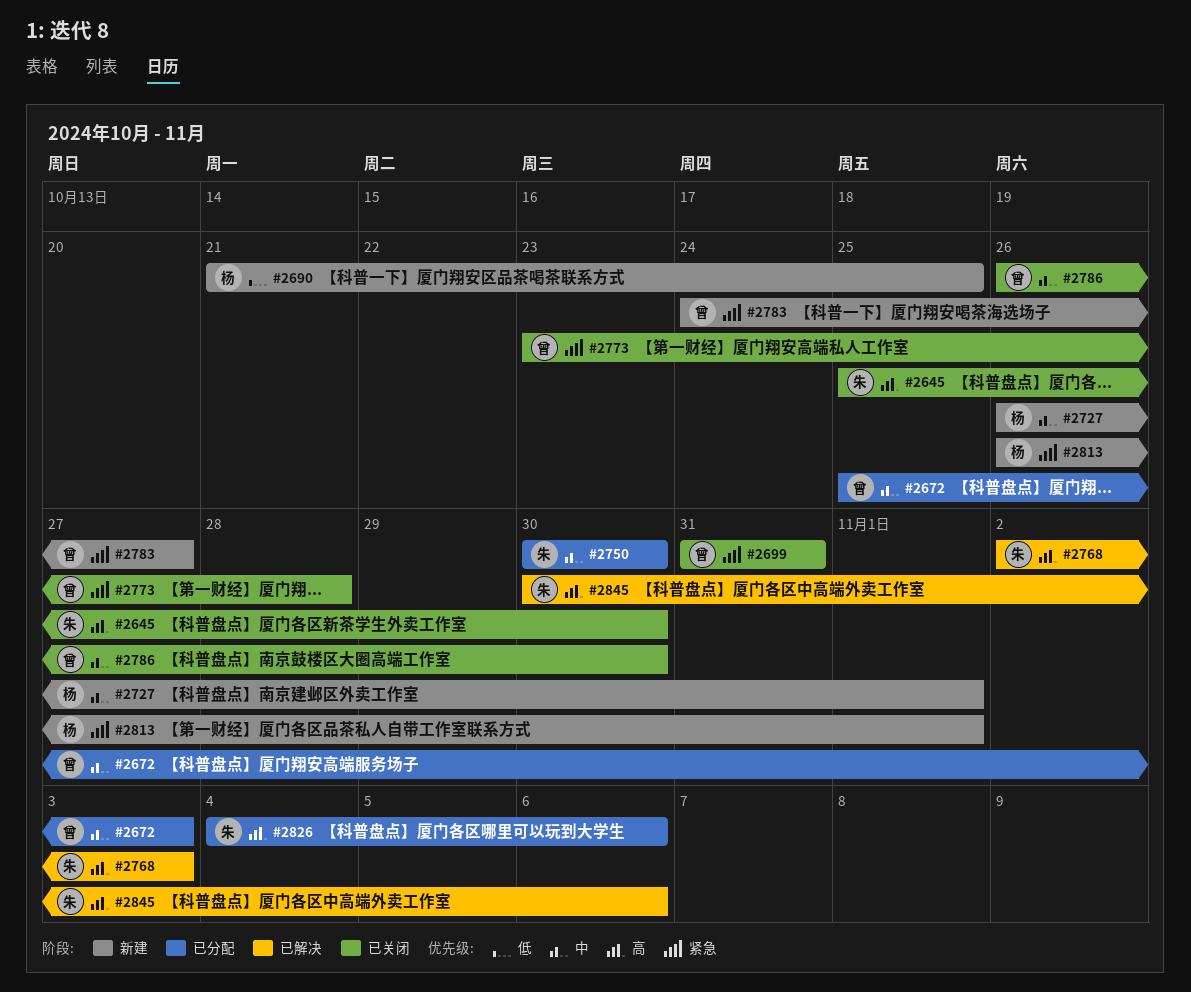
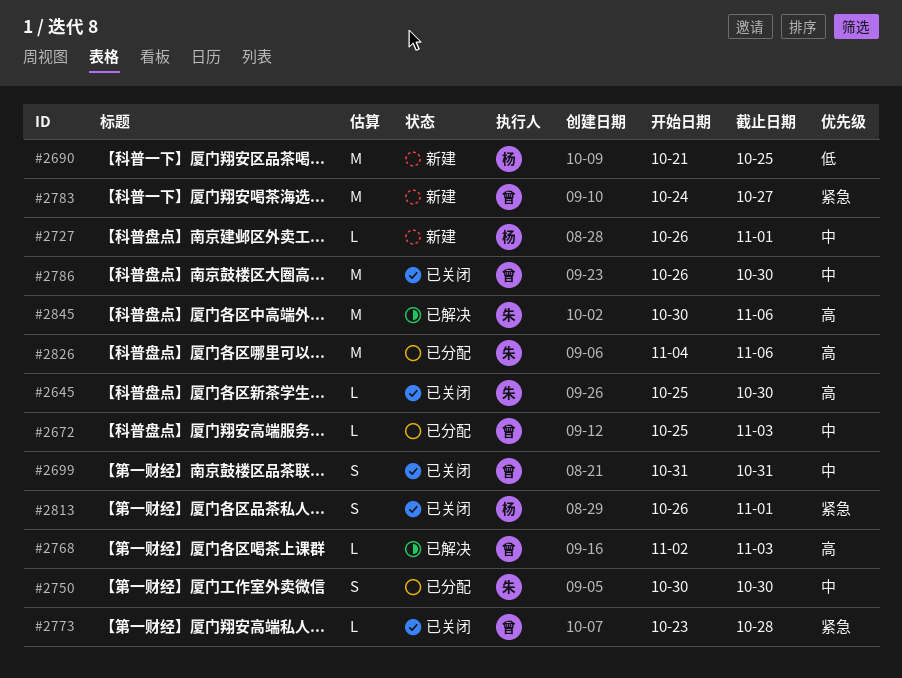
#2699, priority: 紧急 -> 中
#2768, owner: 朱 -> 曾
#2813, status: 新建 -> 已关闭

